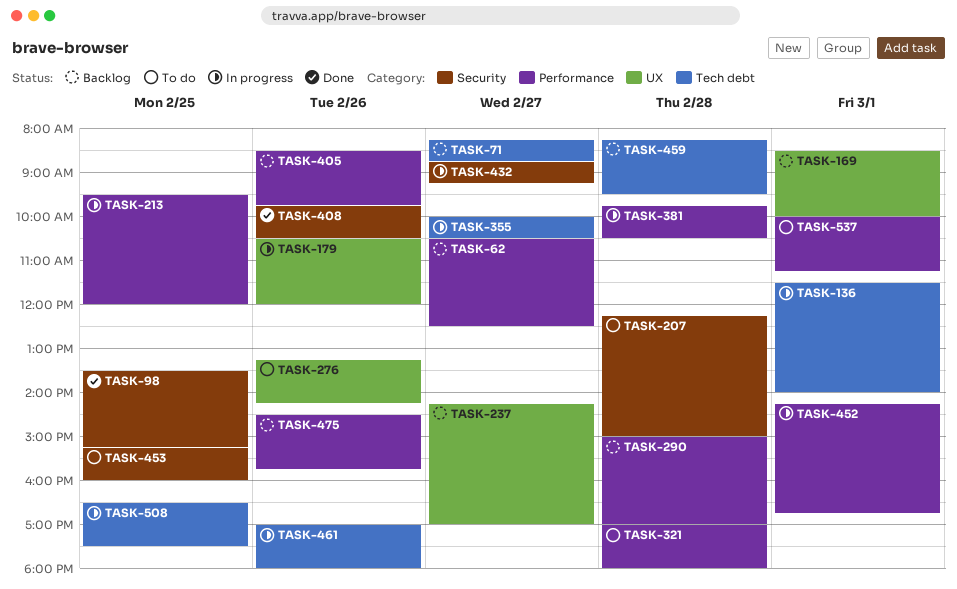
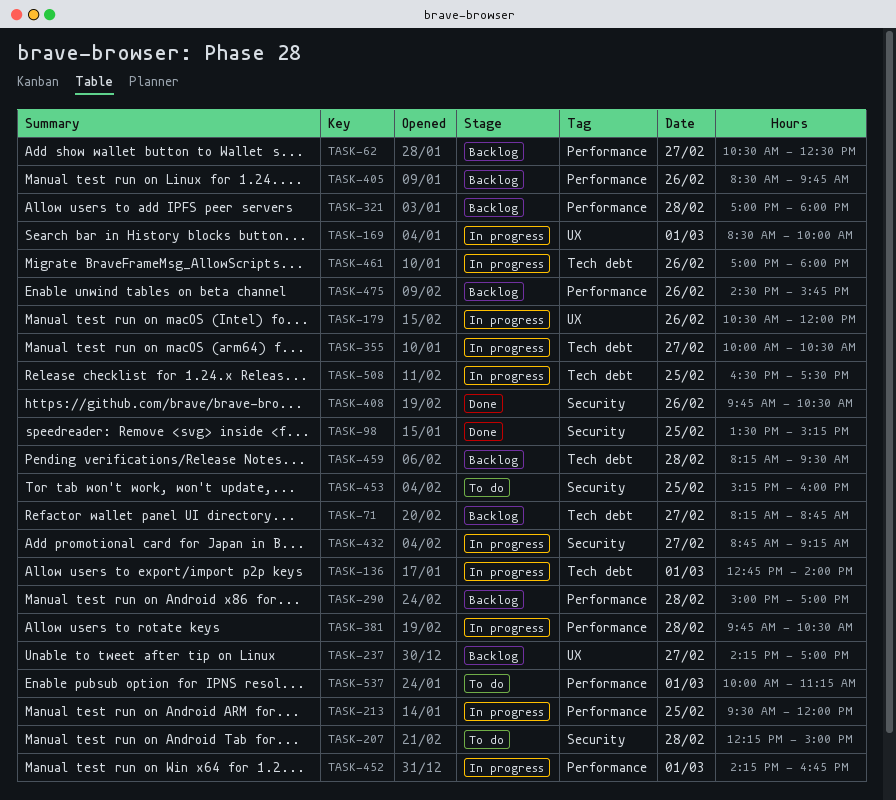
TASK-136, begins: 11:30 -> 12:45
TASK-169, status: Backlog -> In progress
TASK-276: present -> none
TASK-321, status: To do -> Backlog

